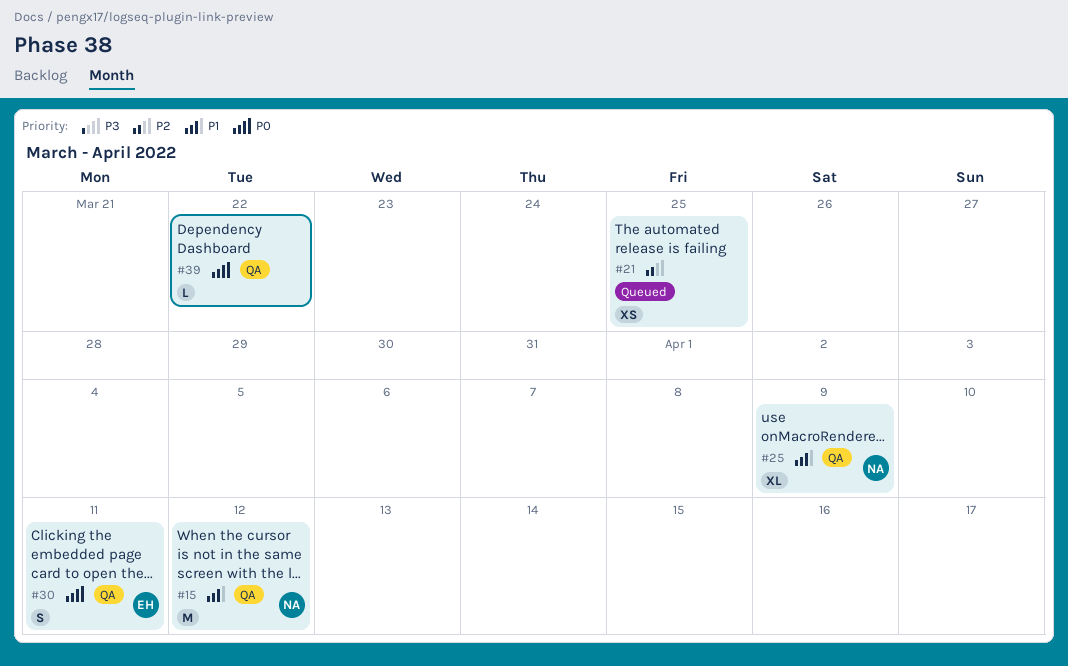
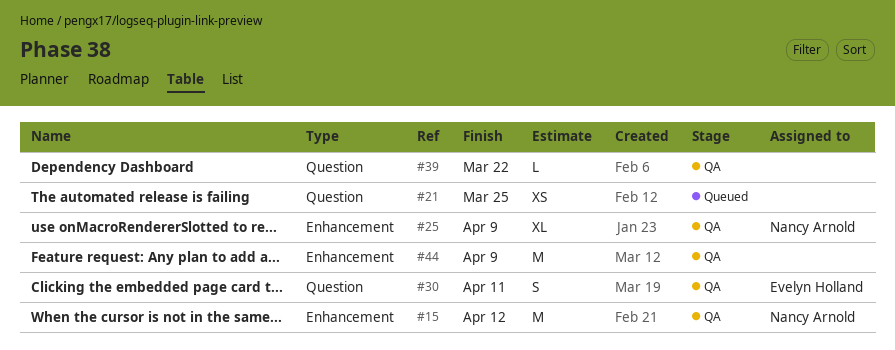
#44: none -> present

